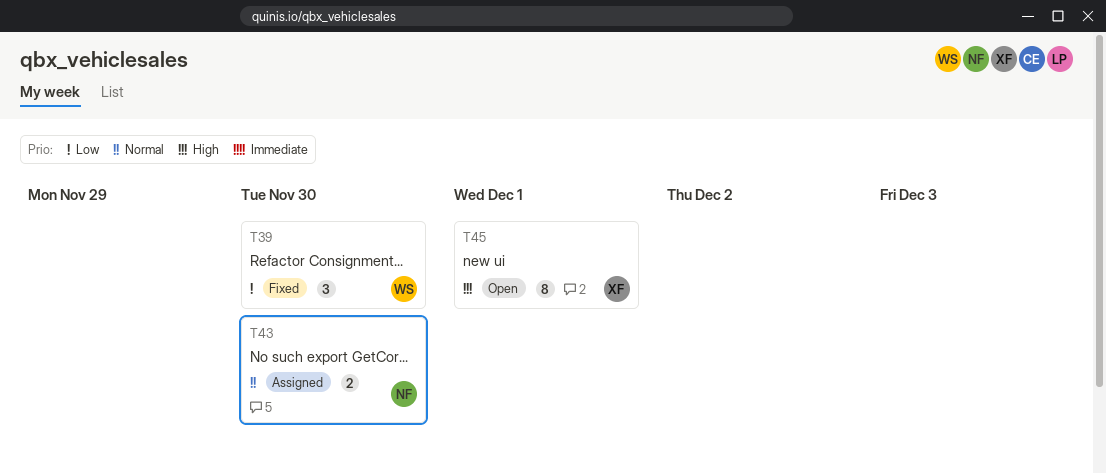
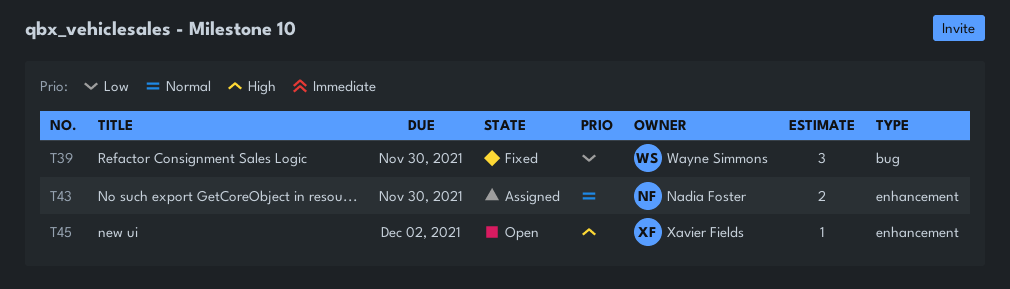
T45, estimate: 8 -> 1
T45, due: Dec 1 -> Dec 2

